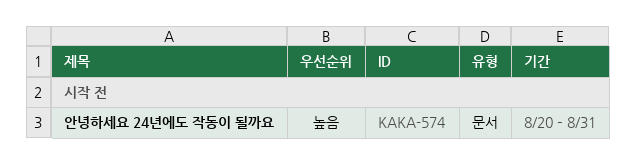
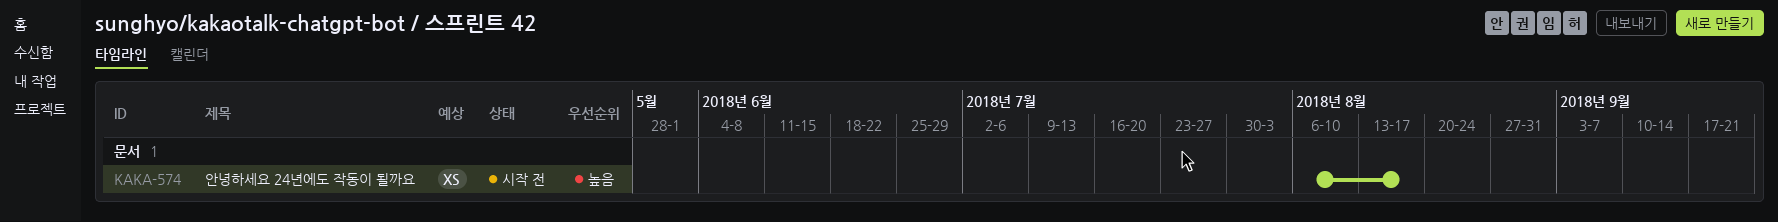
KAKA-574, start: Aug 20 -> Aug 6
KAKA-574, due: Aug 31 -> Aug 17

